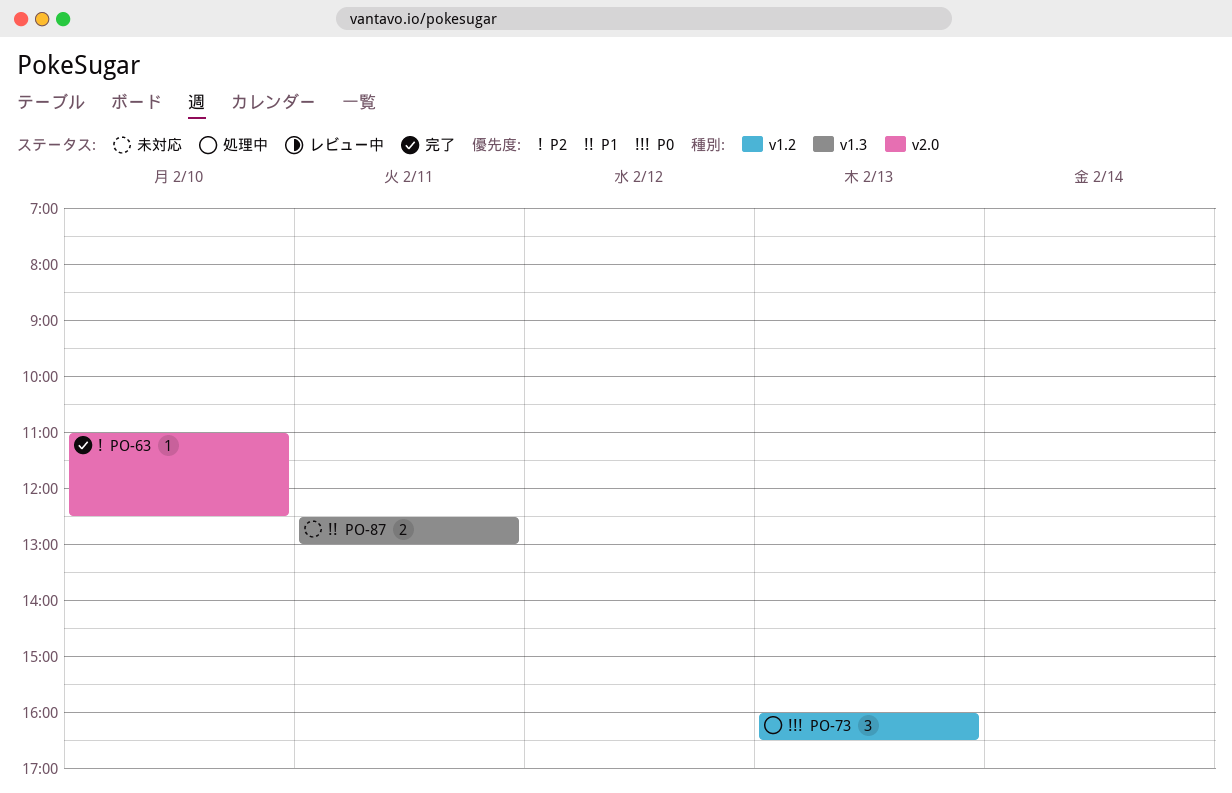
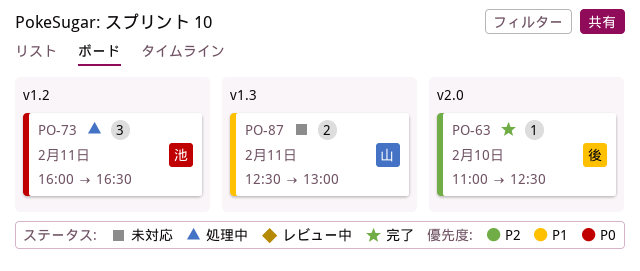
PO-73, day: Feb 13 -> Feb 11

